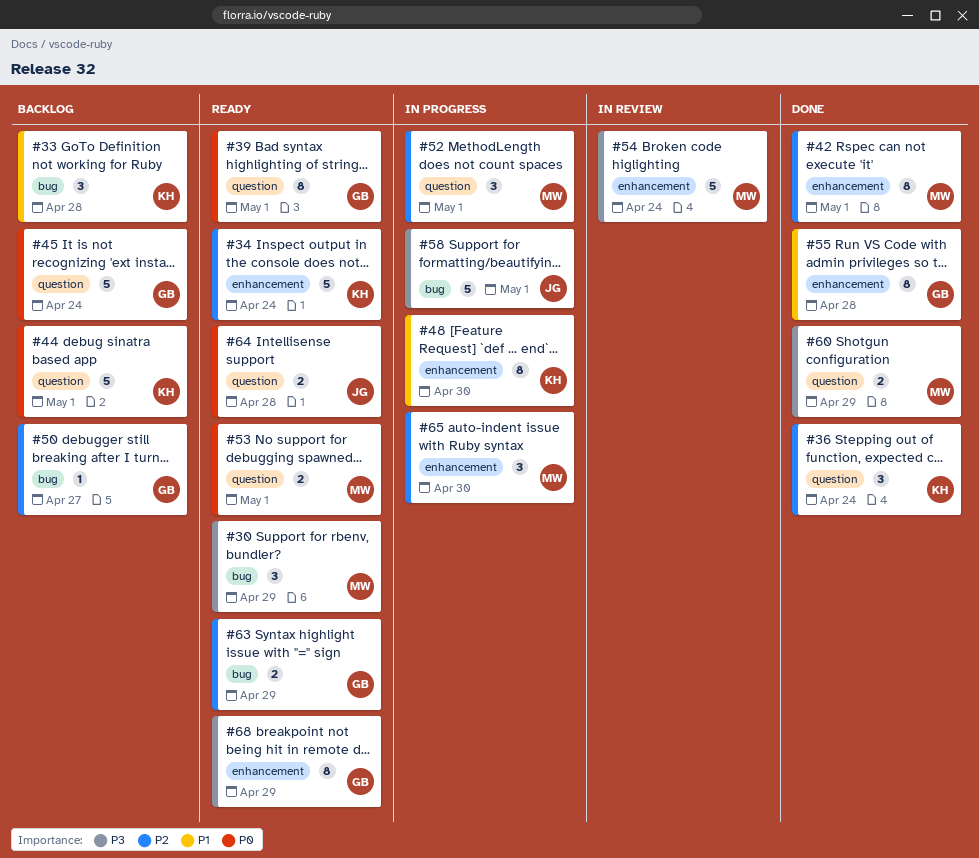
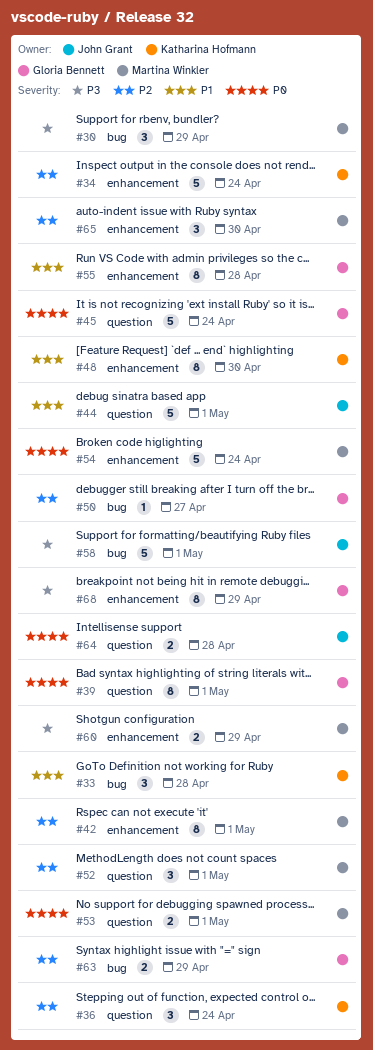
#44, owner: Katharina Hofmann -> John Grant
#44, priority: P0 -> P1
#54, priority: P3 -> P0
#60, label: question -> enhancement

